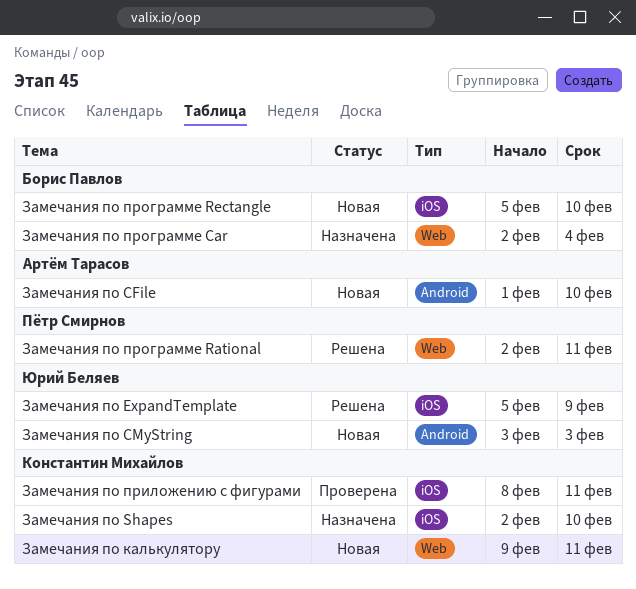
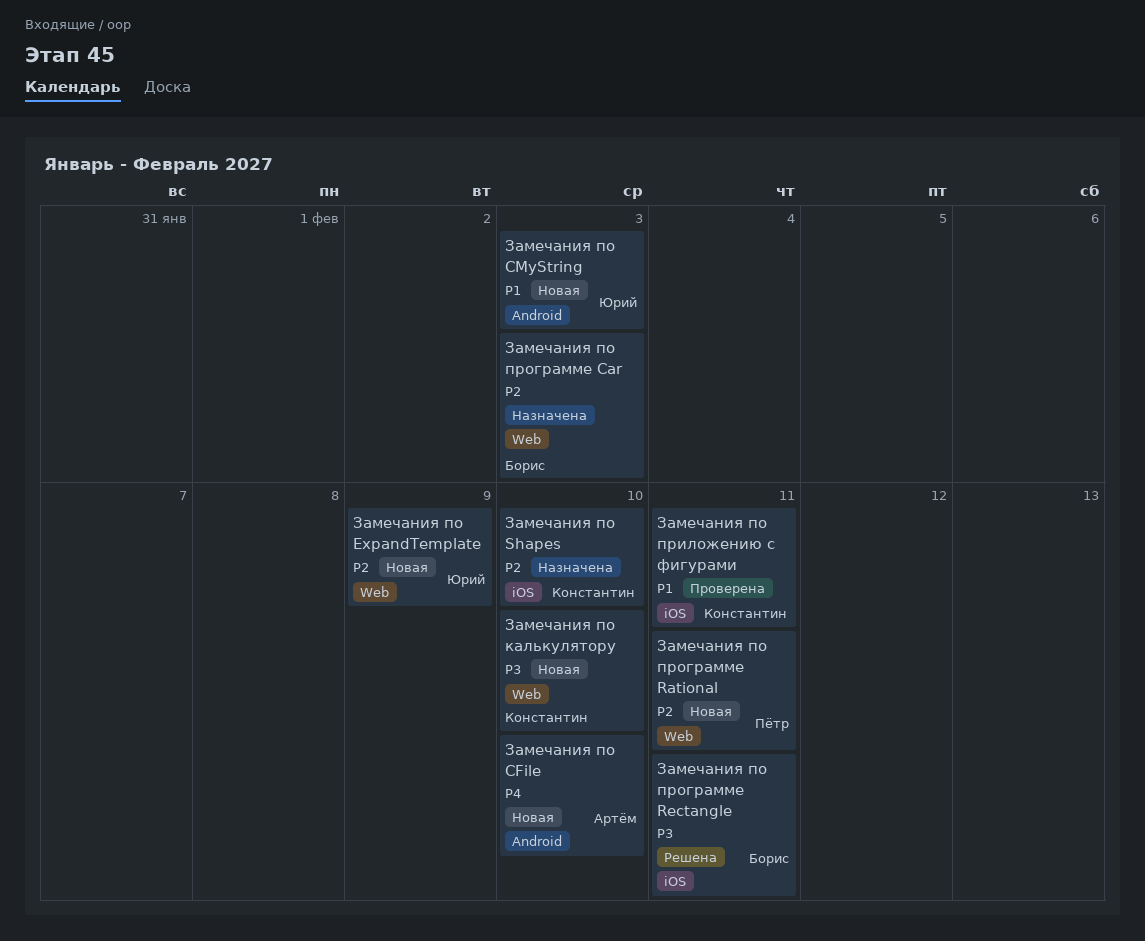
Замечания по ExpandTemplate, status: Решена -> Новая
Замечания по ExpandTemplate, label: iOS -> Web
Замечания по калькулятору, due: Feb 11 -> Feb 10
Замечания по программе Car, due: Feb 4 -> Feb 3
Замечания по программе Rational, status: Решена -> Новая
Замечания по программе Rectangle, status: Новая -> Решена
Замечания по программе Rectangle, due: Feb 10 -> Feb 11

